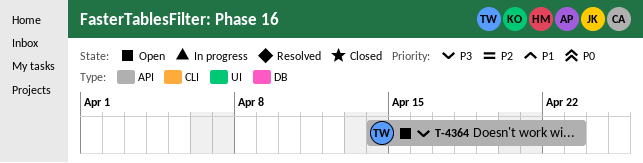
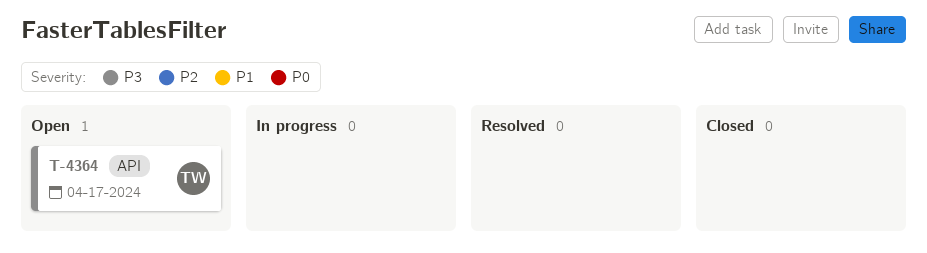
T-4364, due: Apr 23 -> Apr 17

